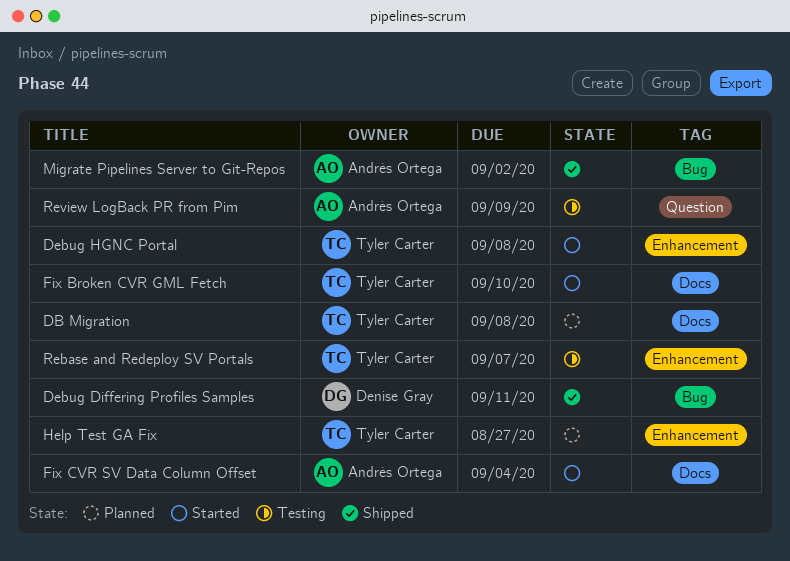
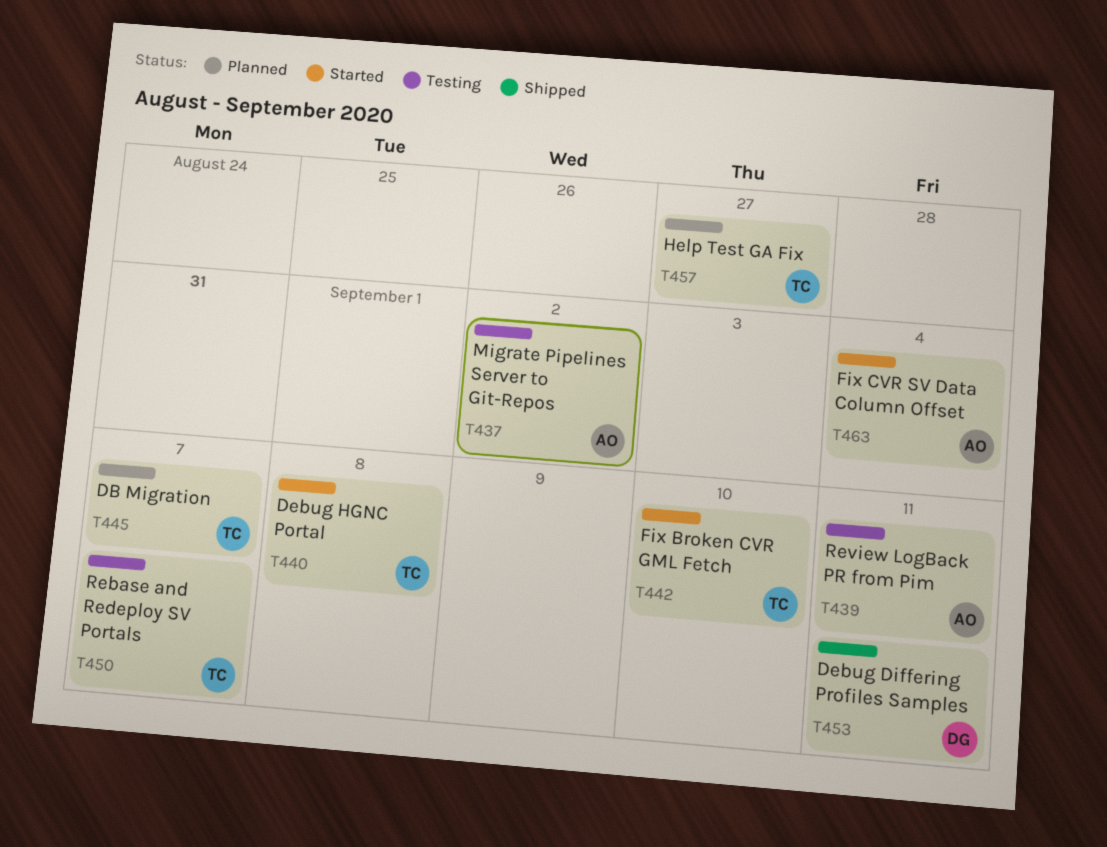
DB Migration, due: Sep 8 -> Sep 7
Migrate Pipelines Server to Git-Repos, status: Shipped -> Testing
Review LogBack PR from Pim, due: Sep 9 -> Sep 11

